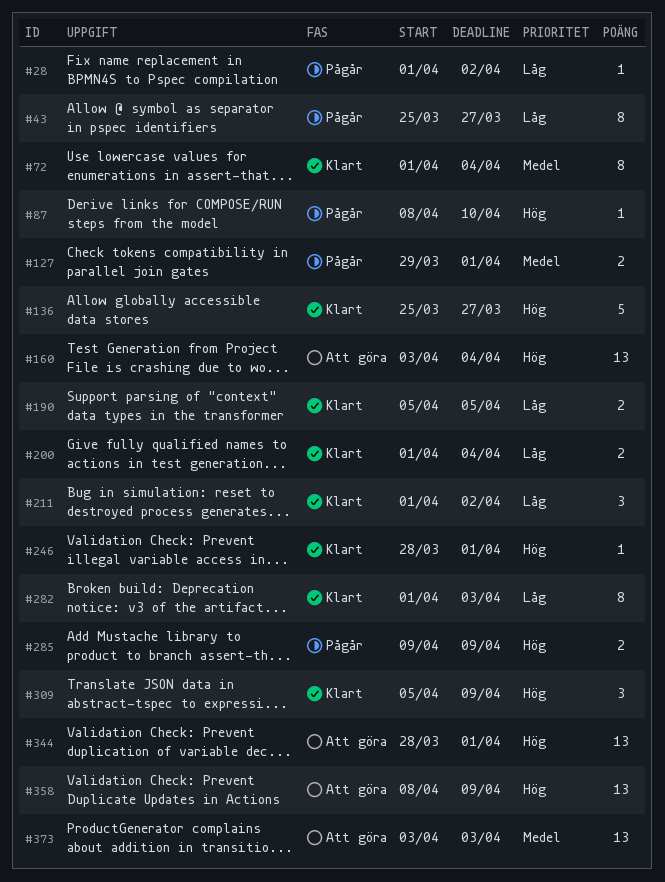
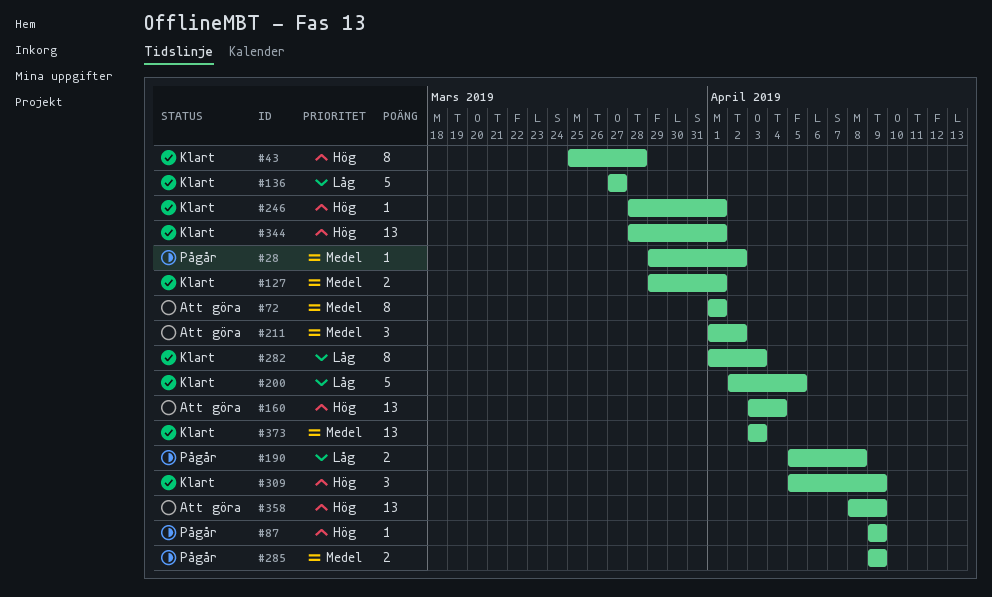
#28, priority: Låg -> Medel
#28, start: Apr 1 -> Mar 29
#43, status: Pågår -> Klart
#43, priority: Låg -> Hög
#43, due: Mar 27 -> Mar 28
#72, status: Klart -> Att göra
#72, due: Apr 4 -> Apr 1
#87, start: Apr 8 -> Apr 9
#87, due: Apr 10 -> Apr 9
#127, status: Pågår -> Klart
#136, priority: Hög -> Låg
#136, start: Mar 25 -> Mar 27
#190, status: Klart -> Pågår
#190, due: Apr 5 -> Apr 8
#200, estimate: 2 -> 5
#200, start: Apr 1 -> Apr 2
#200, due: Apr 4 -> Apr 5
#211, status: Klart -> Att göra
#211, priority: Låg -> Medel
#285, priority: Hög -> Medel
#344, status: Att göra -> Klart
#373, status: Att göra -> Klart

